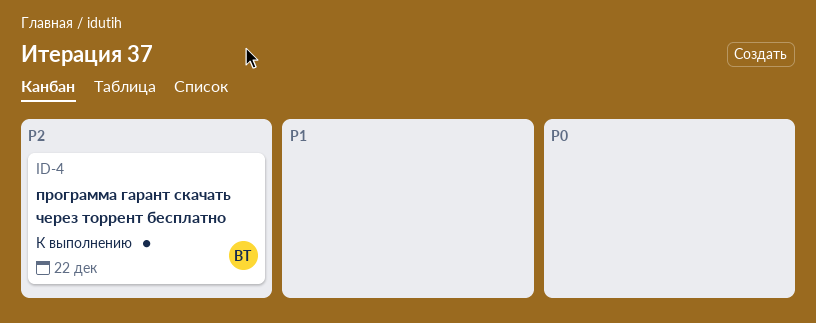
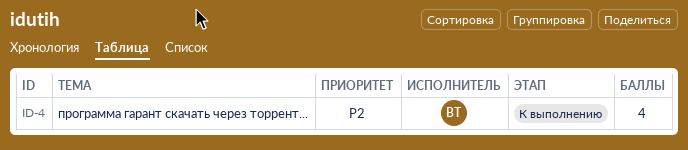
ID-4, estimate: 1 -> 4

